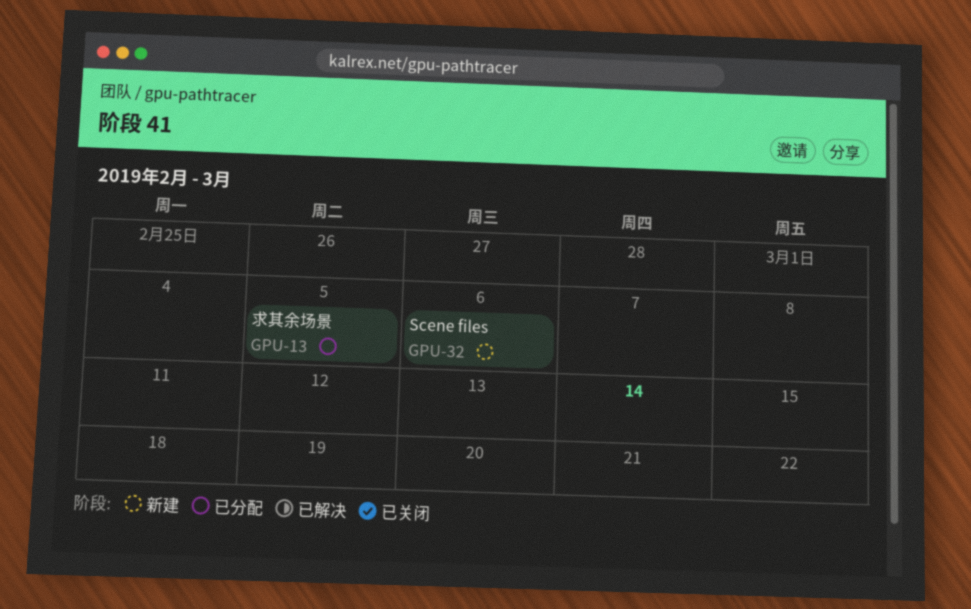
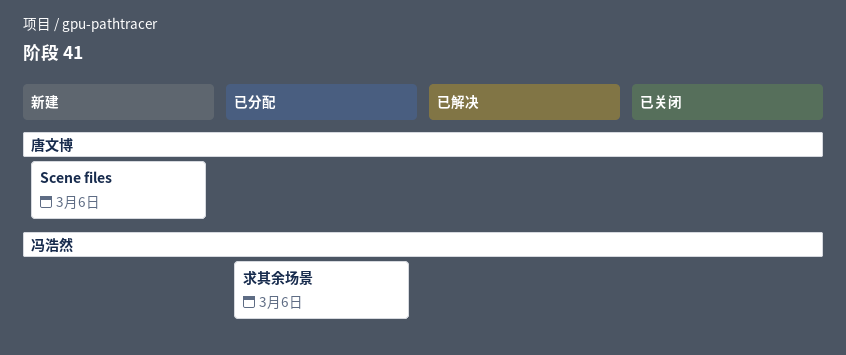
求其余场景, due: Mar 5 -> Mar 6

